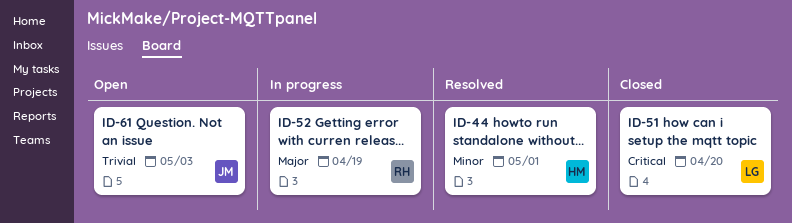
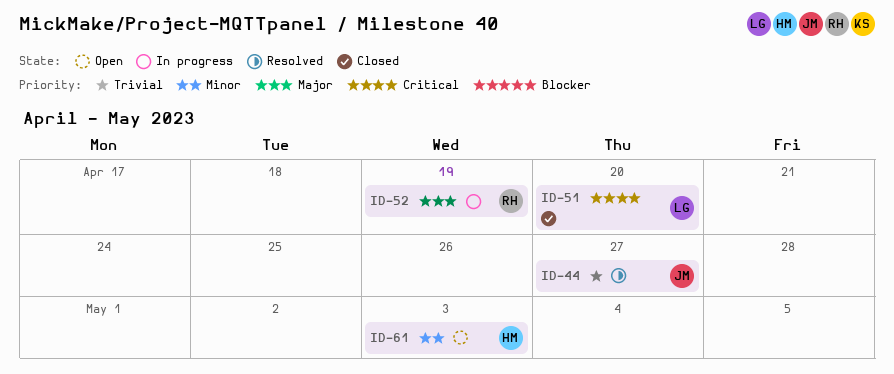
ID-44, owner: HM -> JM
ID-44, priority: Minor -> Trivial
ID-44, due: May 1 -> Apr 27
ID-61, owner: JM -> HM
ID-61, priority: Trivial -> Minor

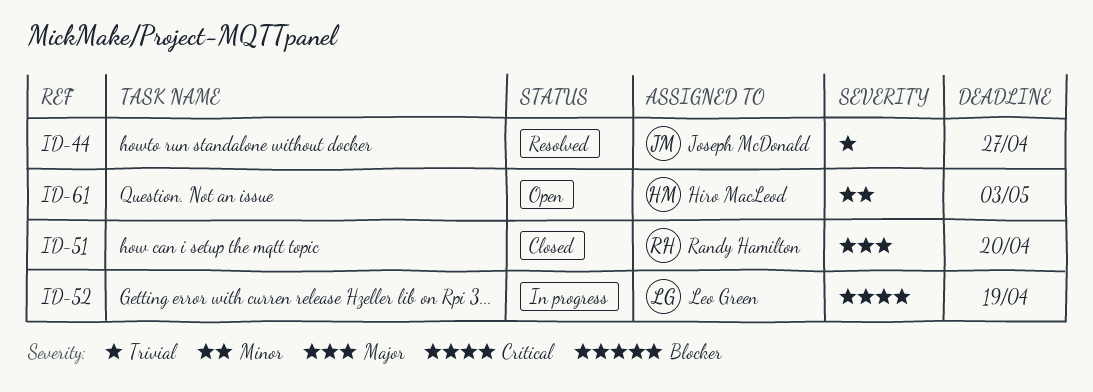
ID-51, owner: Leo Green -> Randy Hamilton
ID-51, priority: Critical -> Major
ID-52, owner: Randy Hamilton -> Leo Green
ID-52, priority: Major -> Critical

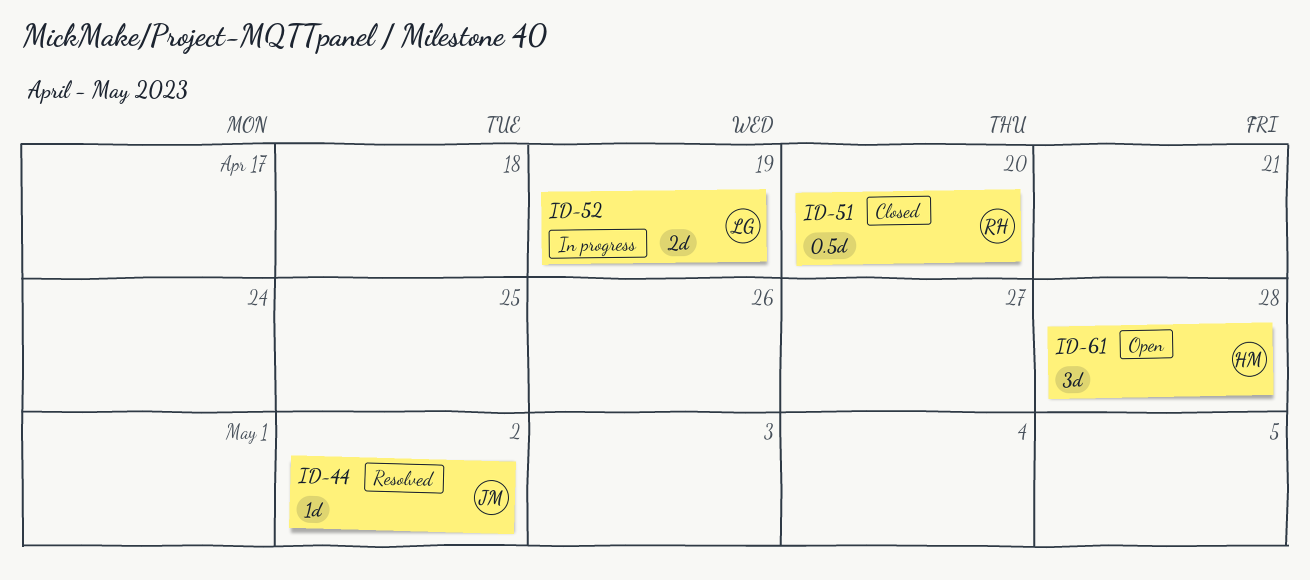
ID-44, due: Apr 27 -> May 2
ID-61, due: May 3 -> Apr 28

